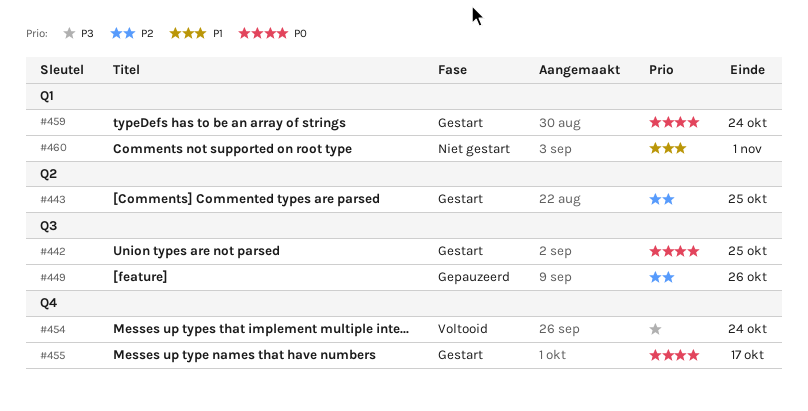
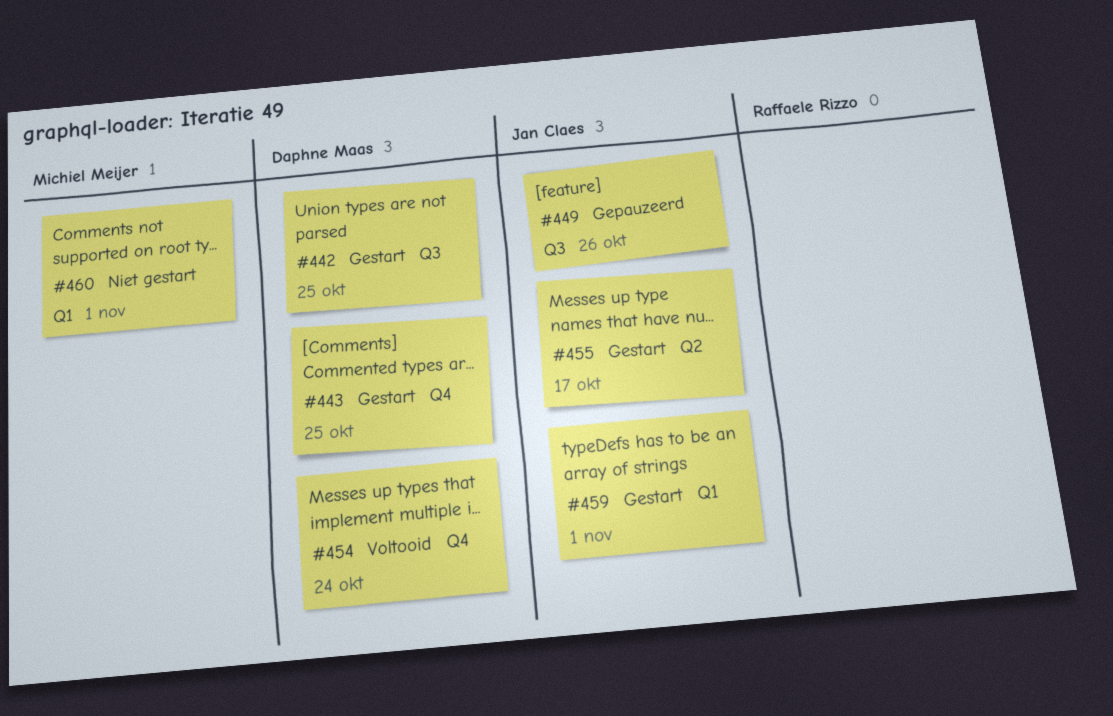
#443, label: Q2 -> Q4
#455, label: Q4 -> Q2
#459, due: Oct 24 -> Nov 1

